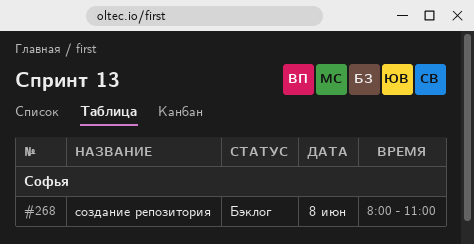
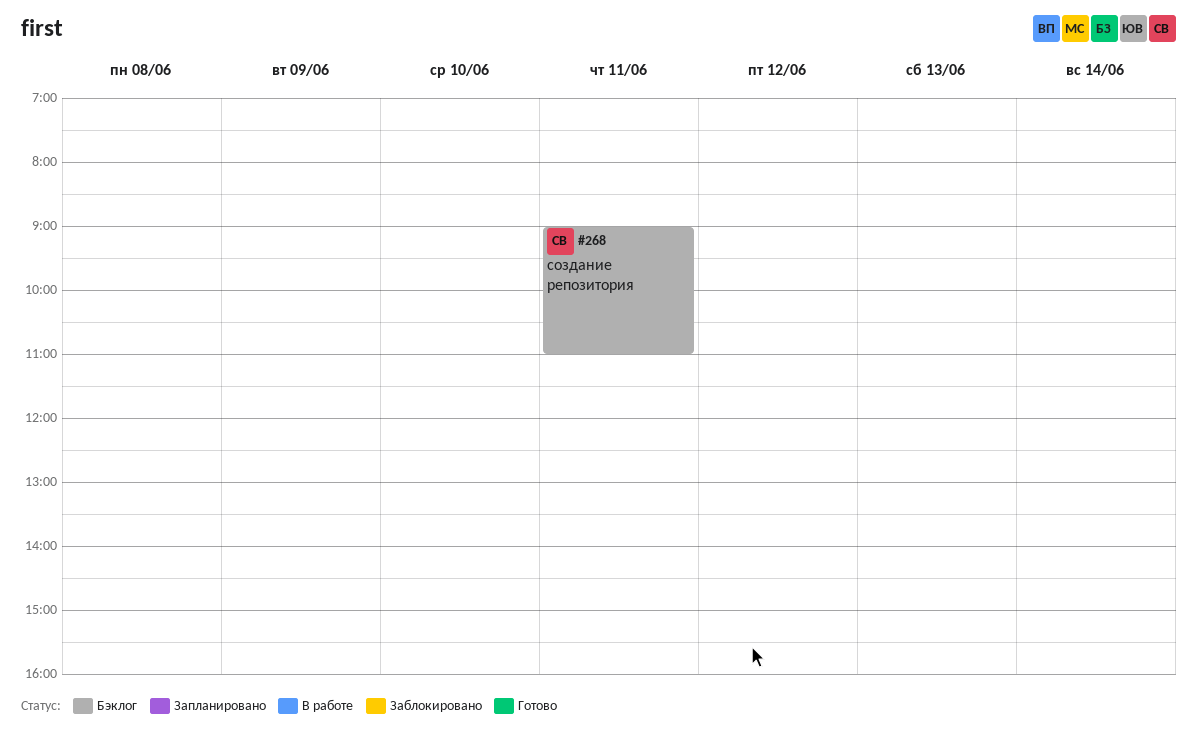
#268, day: Jun 8 -> Jun 11
#268, begins: 08:00 -> 09:00

